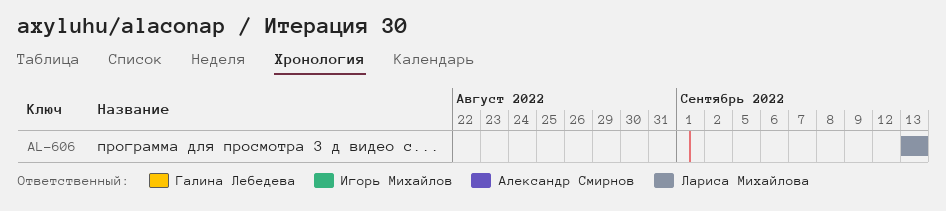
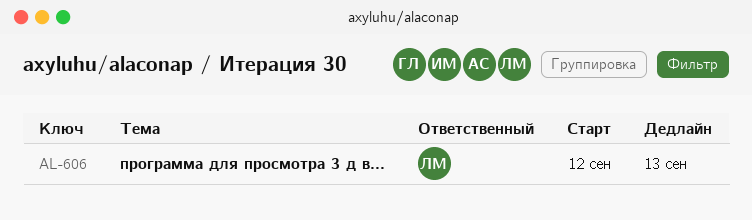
AL-606, start: Sep 13 -> Sep 12

